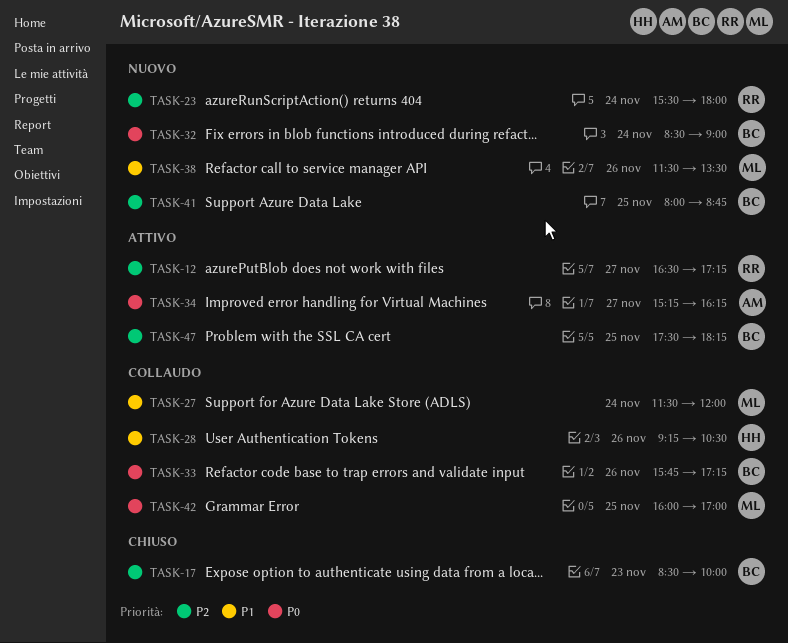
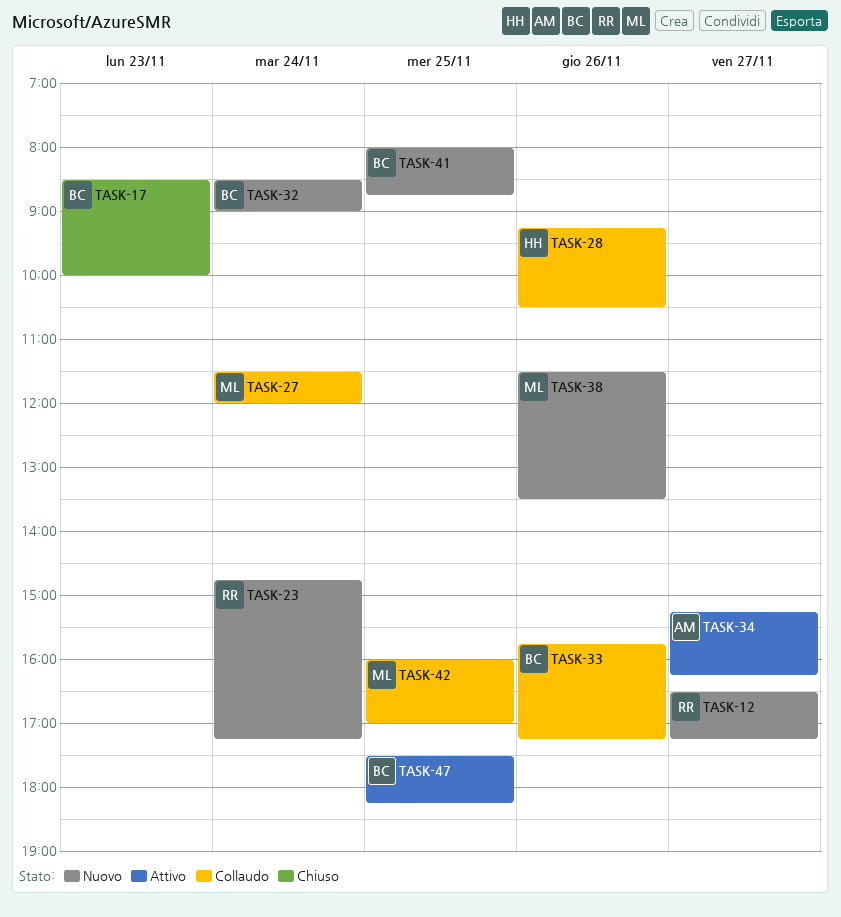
TASK-12, status: Attivo -> Nuovo
TASK-23, begins: 15:30 -> 14:45
TASK-23, ends: 18:00 -> 17:15

